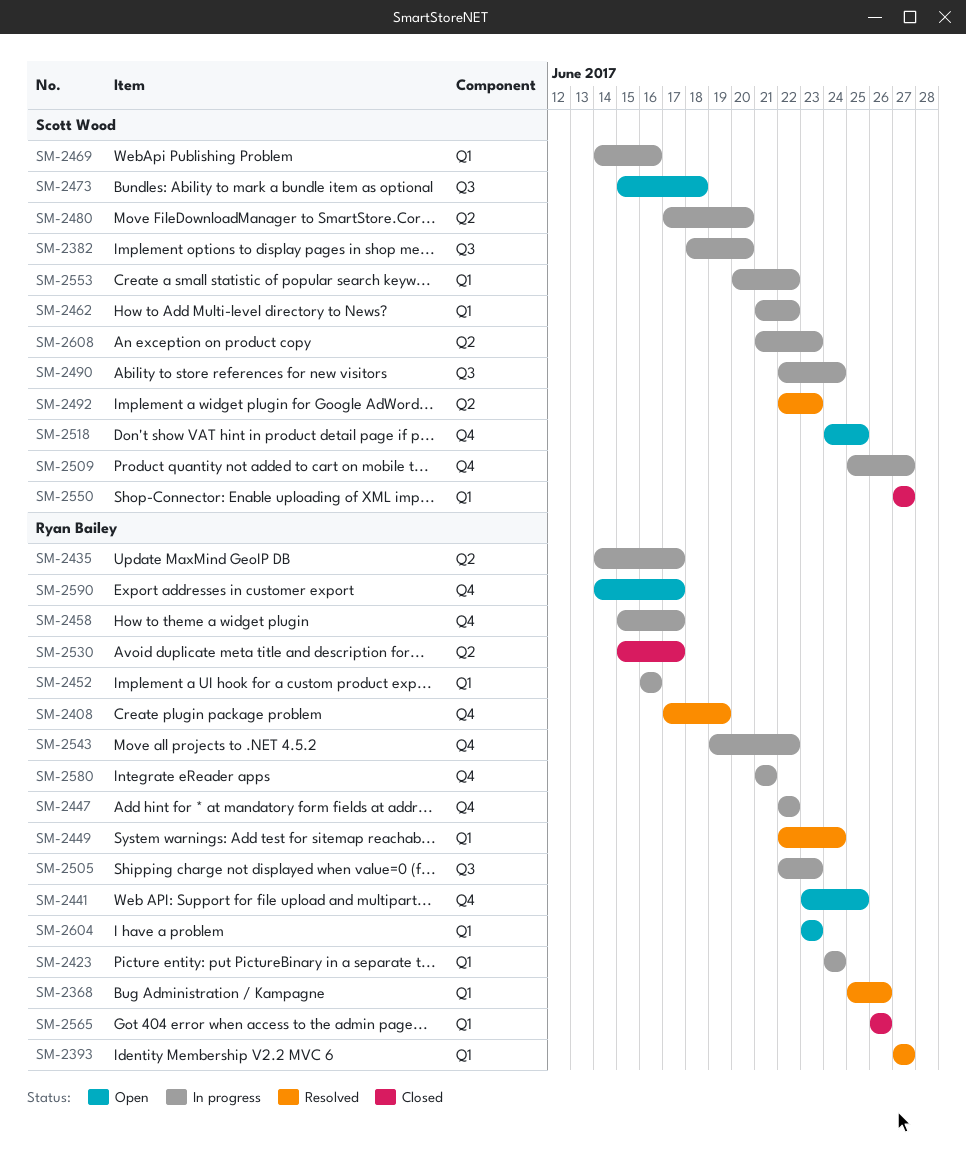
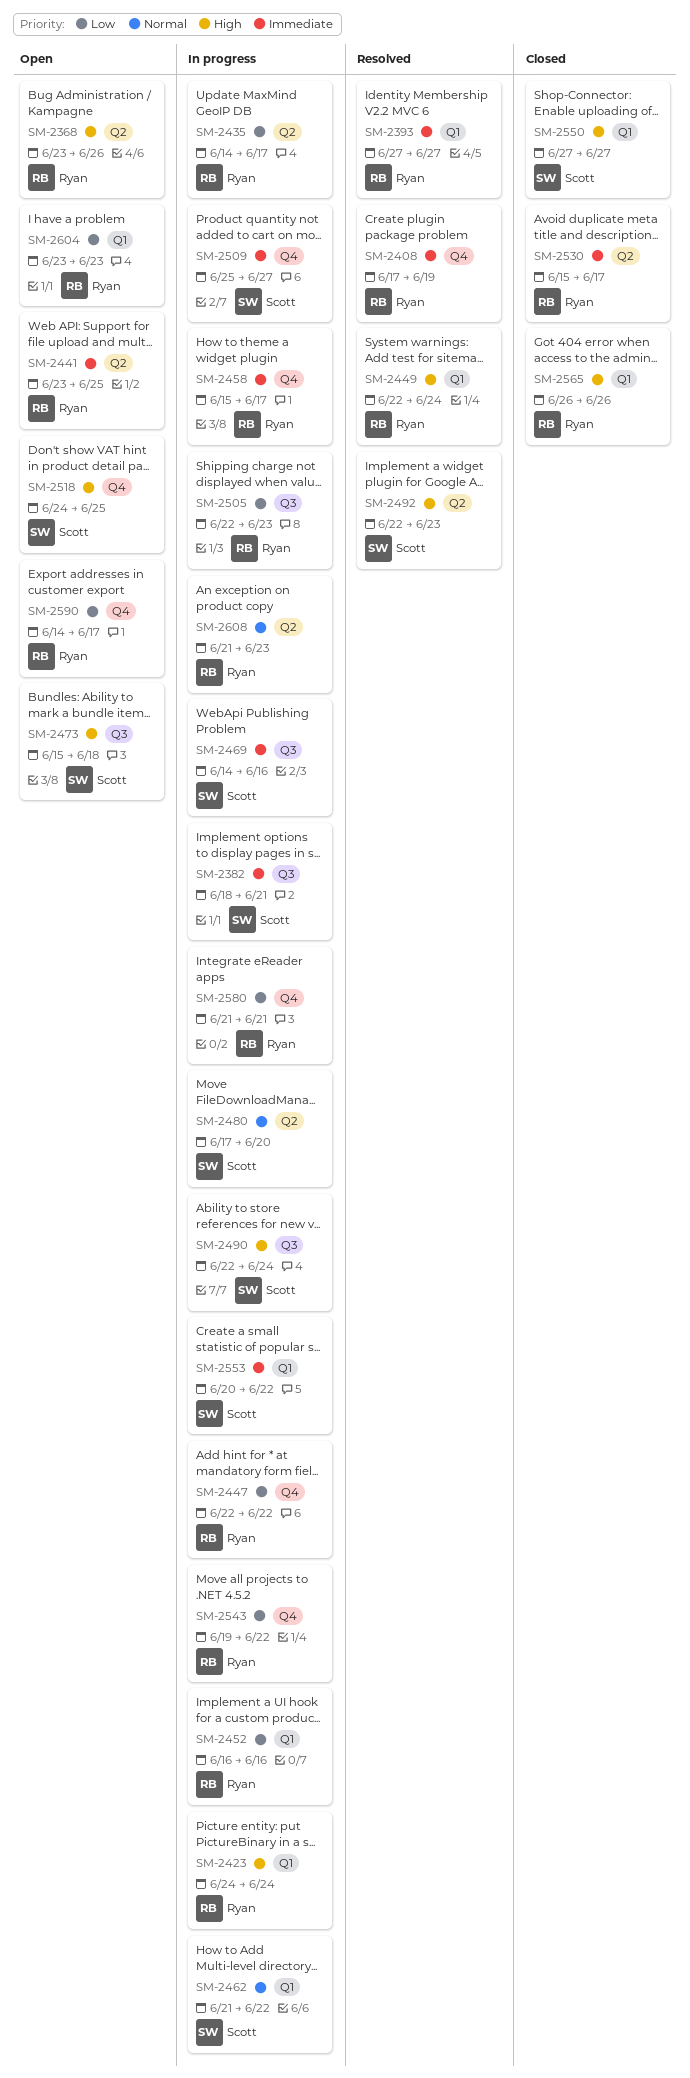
SM-2368, status: Resolved -> Open
SM-2368, label: Q1 -> Q2
SM-2368, start: Jun 25 -> Jun 23
SM-2382, due: Jun 20 -> Jun 21
SM-2441, label: Q4 -> Q2
SM-2469, label: Q1 -> Q3
SM-2608, owner: Scott Wood -> Ryan Bailey

